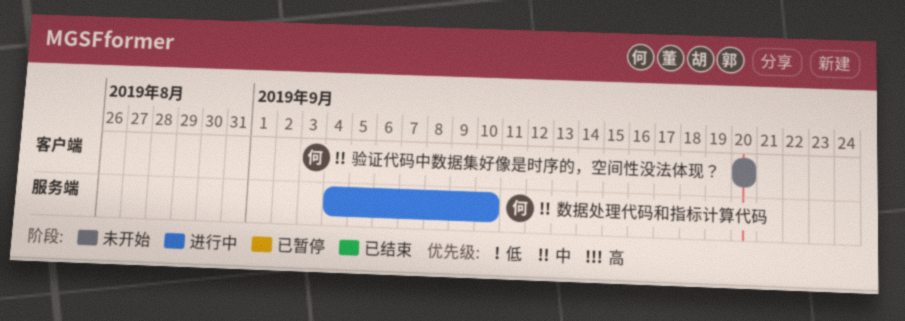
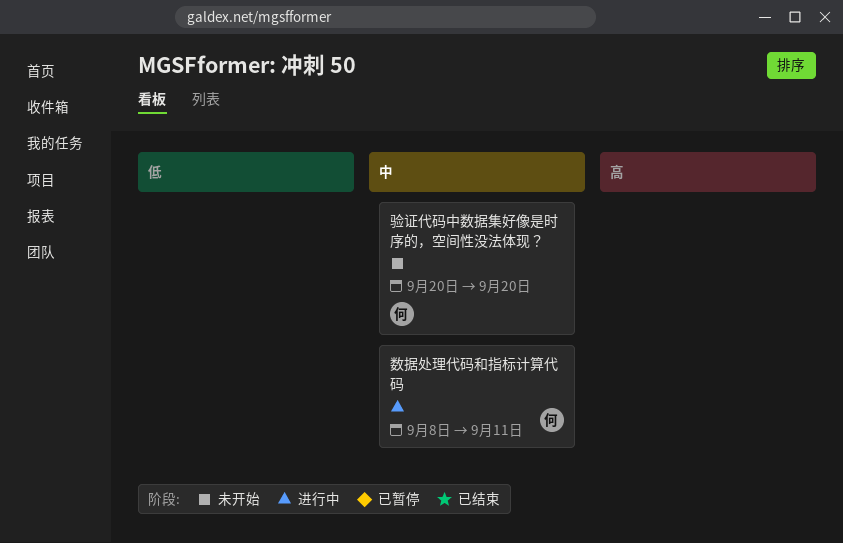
数据处理代码和指标计算代码, start: Sep 4 -> Sep 8
数据处理代码和指标计算代码, due: Sep 10 -> Sep 11

